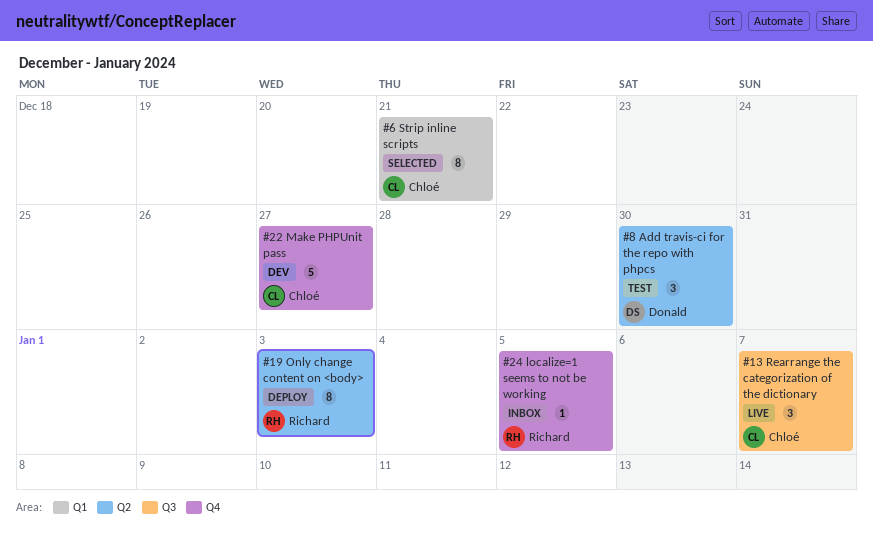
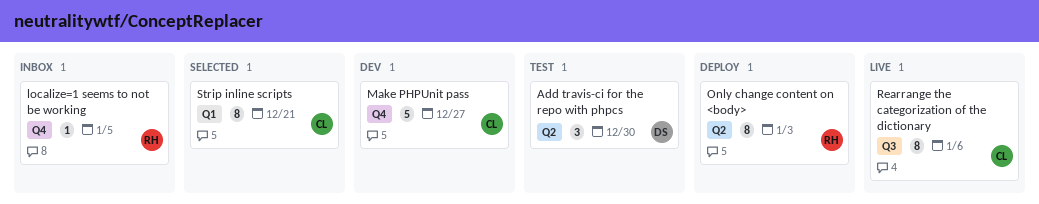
Rearrange the categorization of the dictionary, estimate: 3 -> 8
Rearrange the categorization of the dictionary, due: Jan 7 -> Jan 6

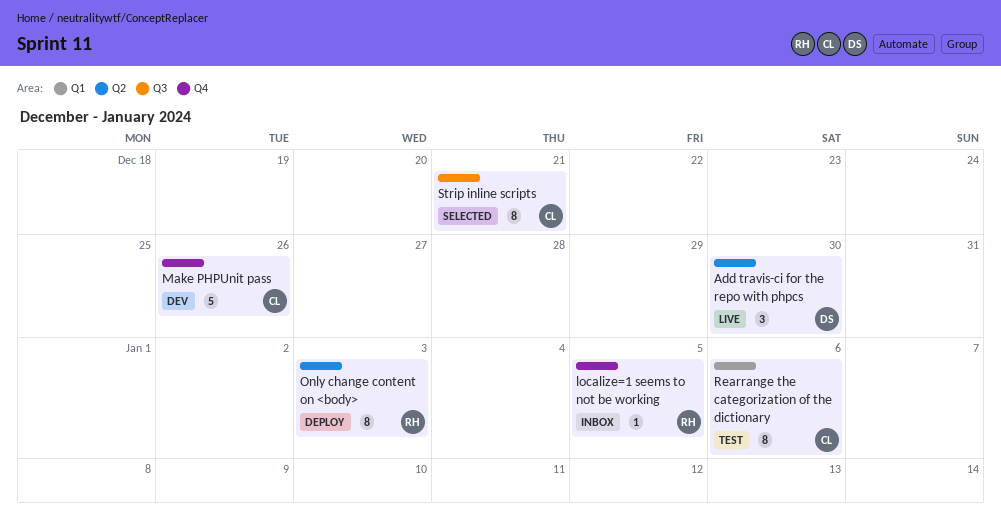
Add travis-ci for the repo with phpcs, status: Test -> Live
Make PHPUnit pass, due: Dec 27 -> Dec 26
Rearrange the categorization of the dictionary, status: Live -> Test
Rearrange the categorization of the dictionary, label: Q3 -> Q1
Strip inline scripts, label: Q1 -> Q3

